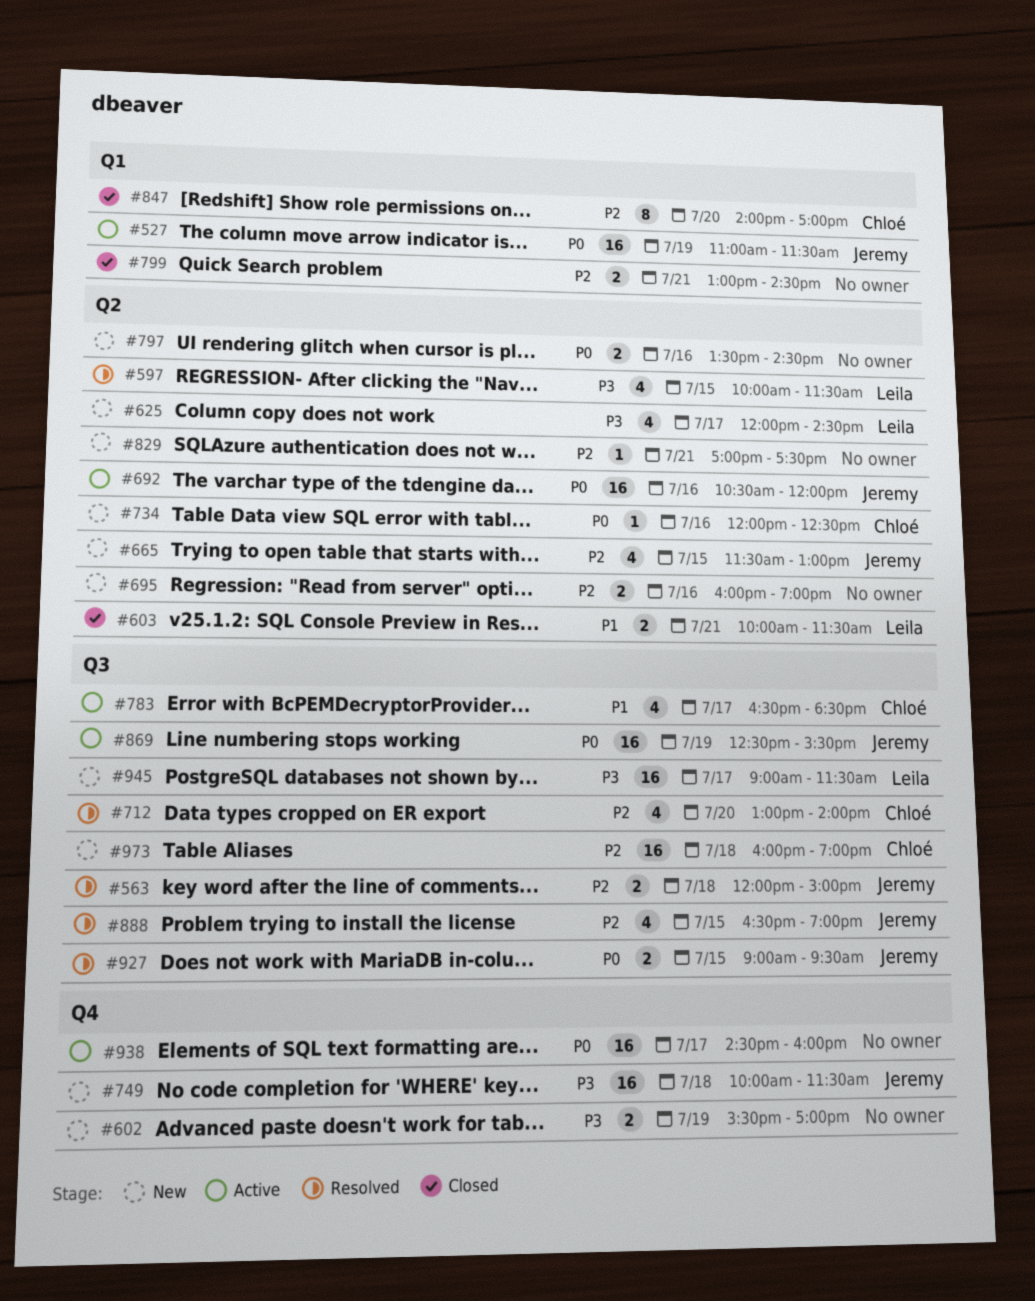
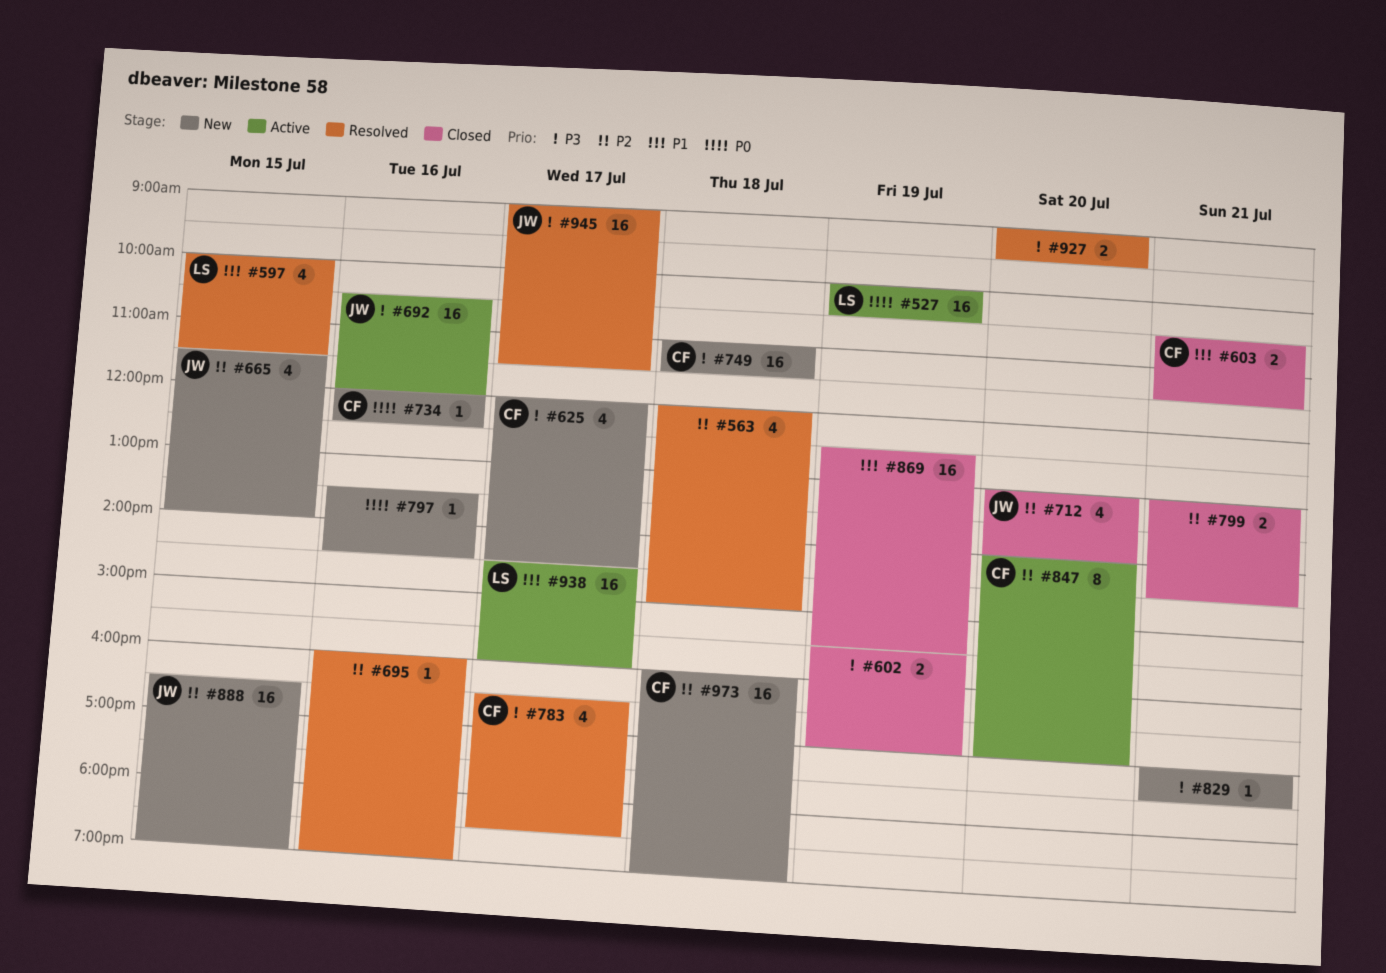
#527, owner: Jeremy -> Leila
#527, begins: 11:00 -> 10:00
#527, ends: 11:30 -> 10:30
#563, owner: Jeremy -> none
#563, estimate: 2 -> 4
#597, priority: P3 -> P1
#602, status: New -> Closed
#603, owner: Leila -> Chloé
#603, begins: 10:00 -> 10:30
#625, owner: Leila -> Chloé
#665, ends: 13:00 -> 14:00
#692, priority: P0 -> P3
#695, status: New -> Resolved
#695, estimate: 2 -> 1
#712, status: Resolved -> Closed
#712, owner: Chloé -> Jeremy
#749, owner: Jeremy -> Chloé
#749, begins: 10:00 -> 11:00
#783, status: Active -> Resolved
#783, priority: P1 -> P3
#797, estimate: 2 -> 1
#829, priority: P2 -> P3
#847, status: Closed -> Active
#869, status: Active -> Closed
#869, owner: Jeremy -> none
#869, priority: P0 -> P1
#888, status: Resolved -> New
#888, estimate: 4 -> 16
#927, owner: Jeremy -> none
#927, priority: P0 -> P3
#927, day: Jul 15 -> Jul 20
#938, owner: none -> Leila
#938, priority: P0 -> P1
#945, status: New -> Resolved
#945, owner: Leila -> Jeremy

